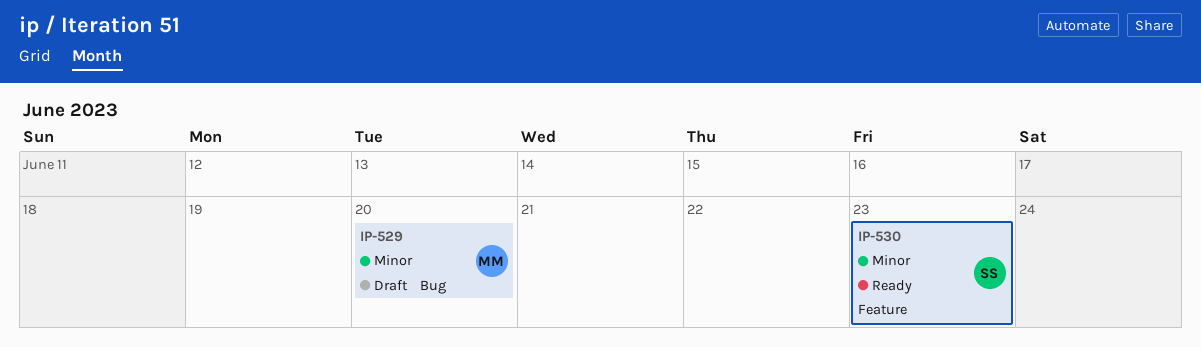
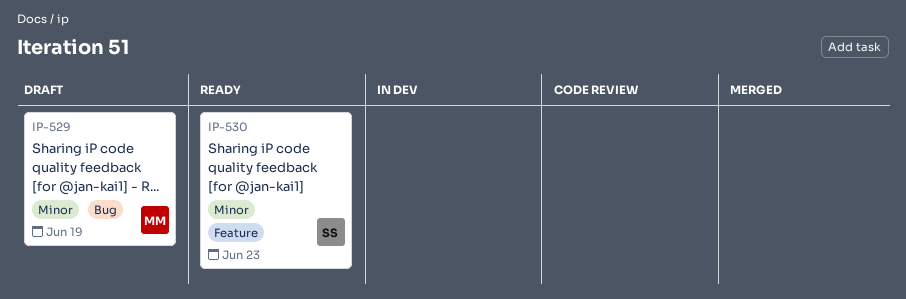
IP-529, due: Jun 20 -> Jun 19

